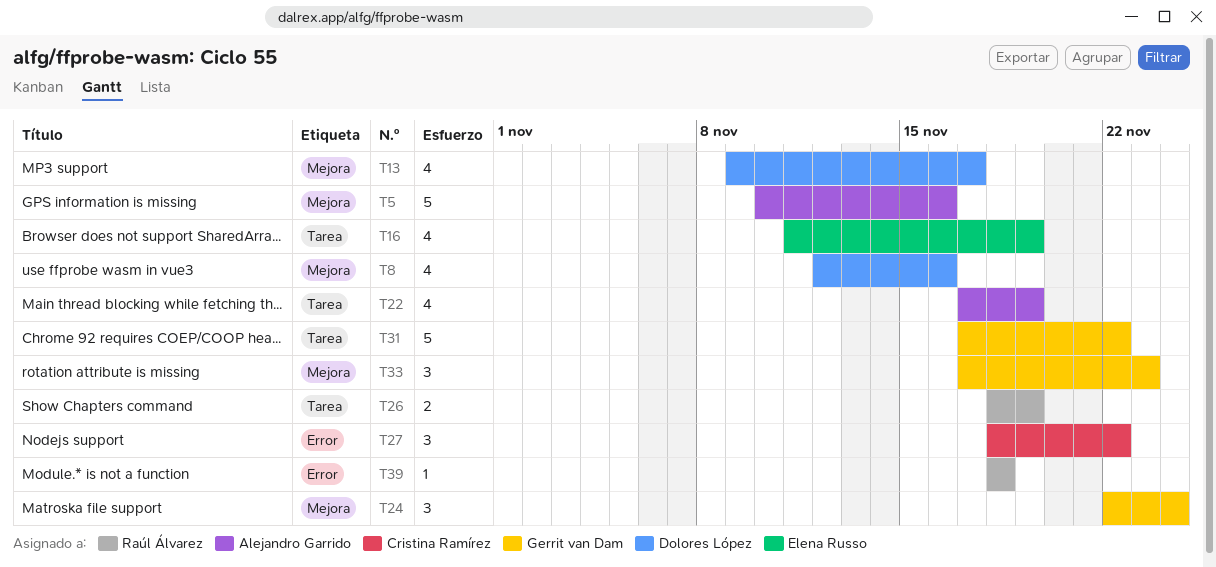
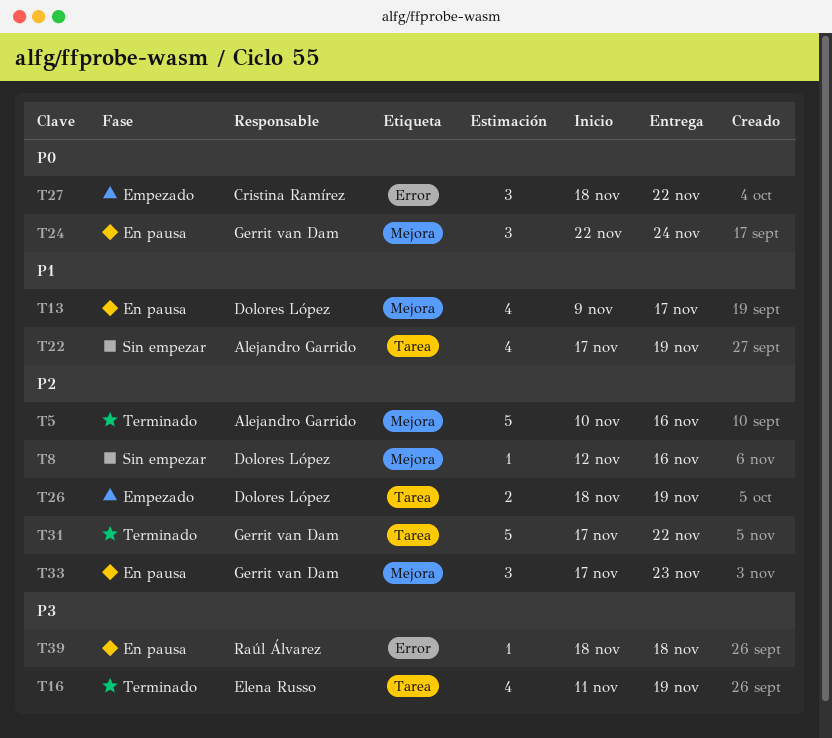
T8, estimate: 4 -> 1
T26, owner: Raúl Álvarez -> Dolores López

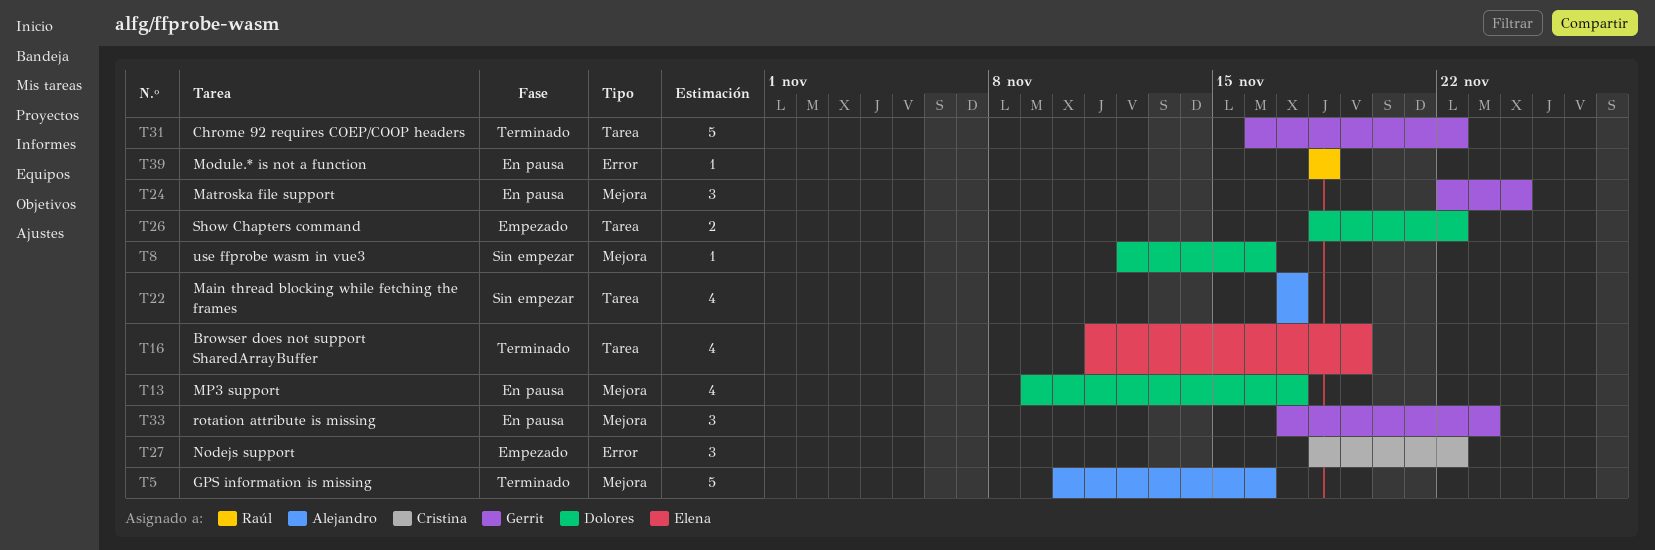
T22, due: Nov 19 -> Nov 17
T26, due: Nov 19 -> Nov 22
T31, start: Nov 17 -> Nov 16

